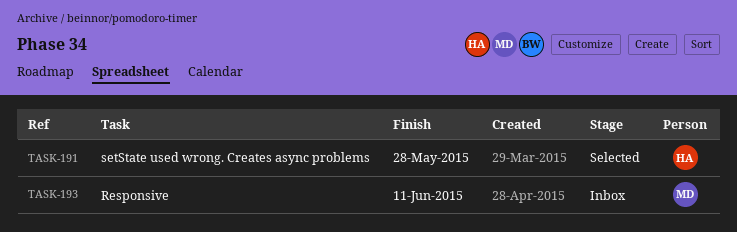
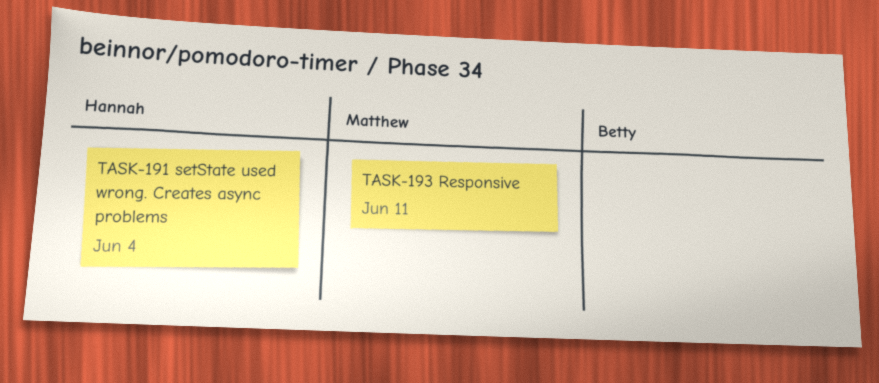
TASK-191, due: May 28 -> Jun 4

